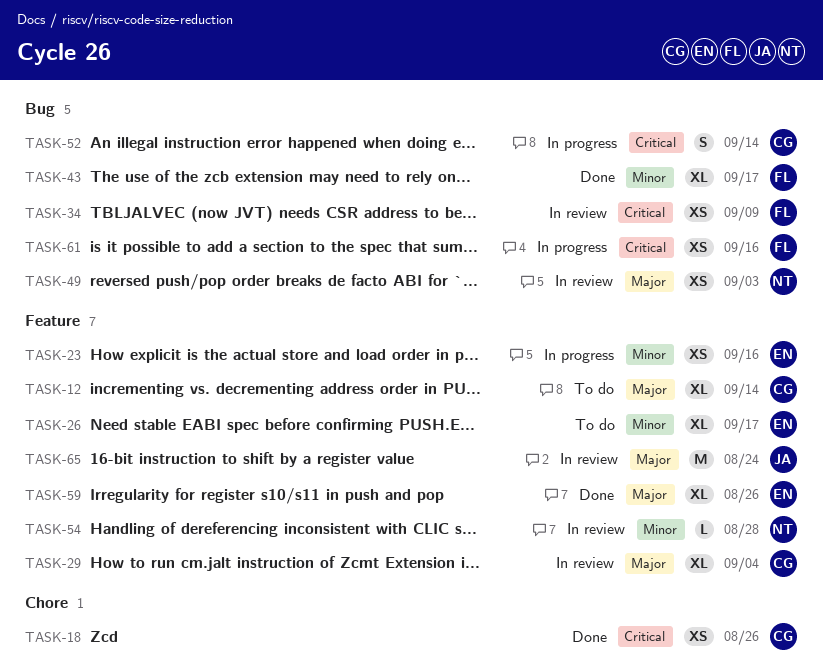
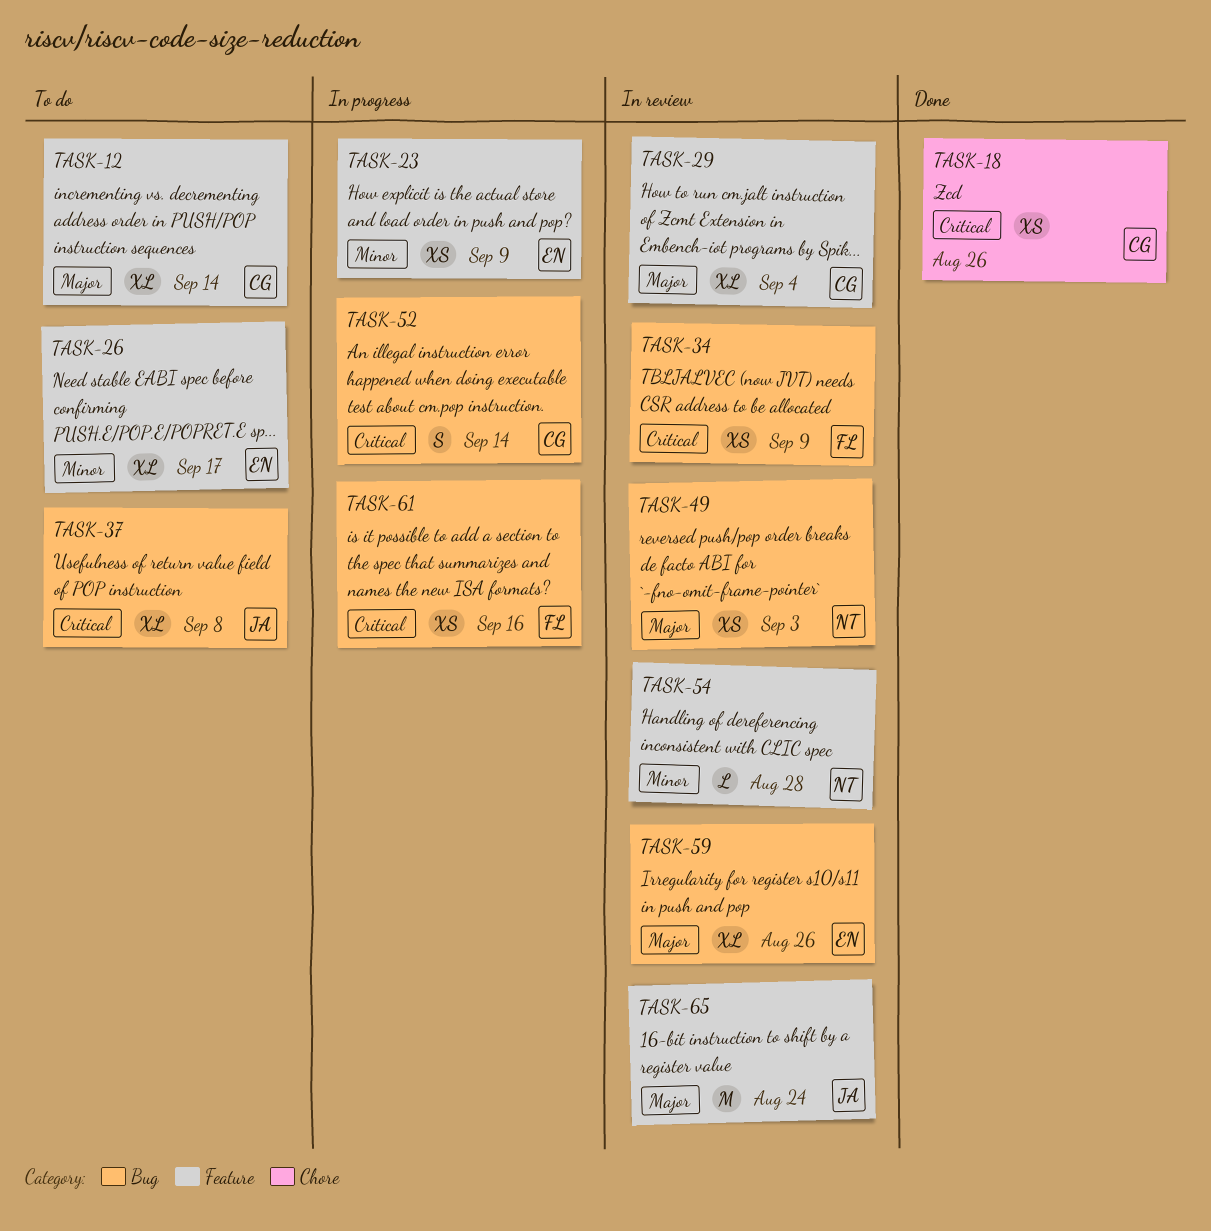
TASK-23, due: Sep 16 -> Sep 9
TASK-37: none -> present
TASK-43: present -> none
TASK-59, status: Done -> In review
TASK-59, label: Feature -> Bug

